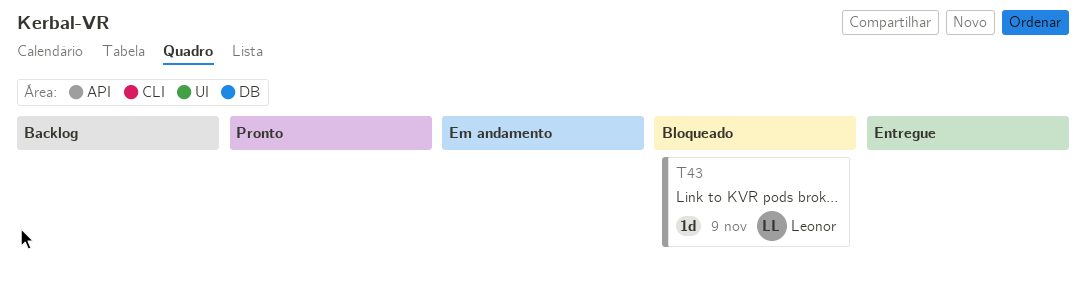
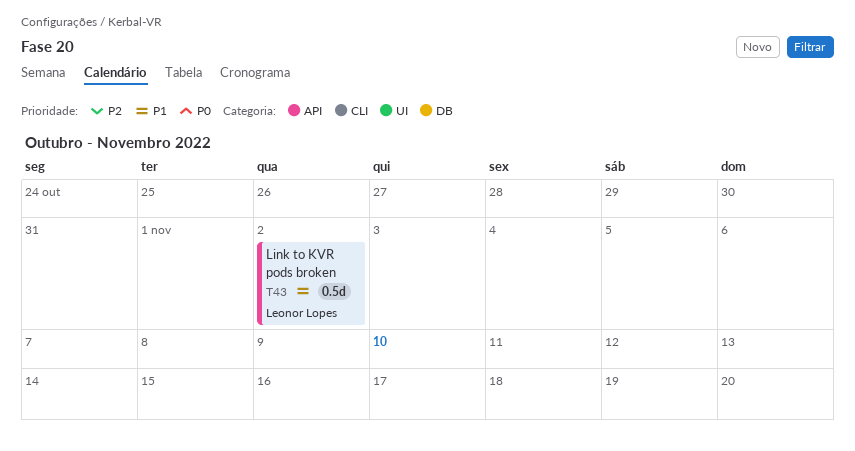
T43, estimate: 1d -> 0.5d
T43, due: Nov 9 -> Nov 2

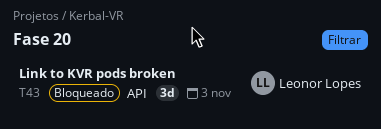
T43, estimate: 0.5d -> 3d
T43, due: Nov 2 -> Nov 3

